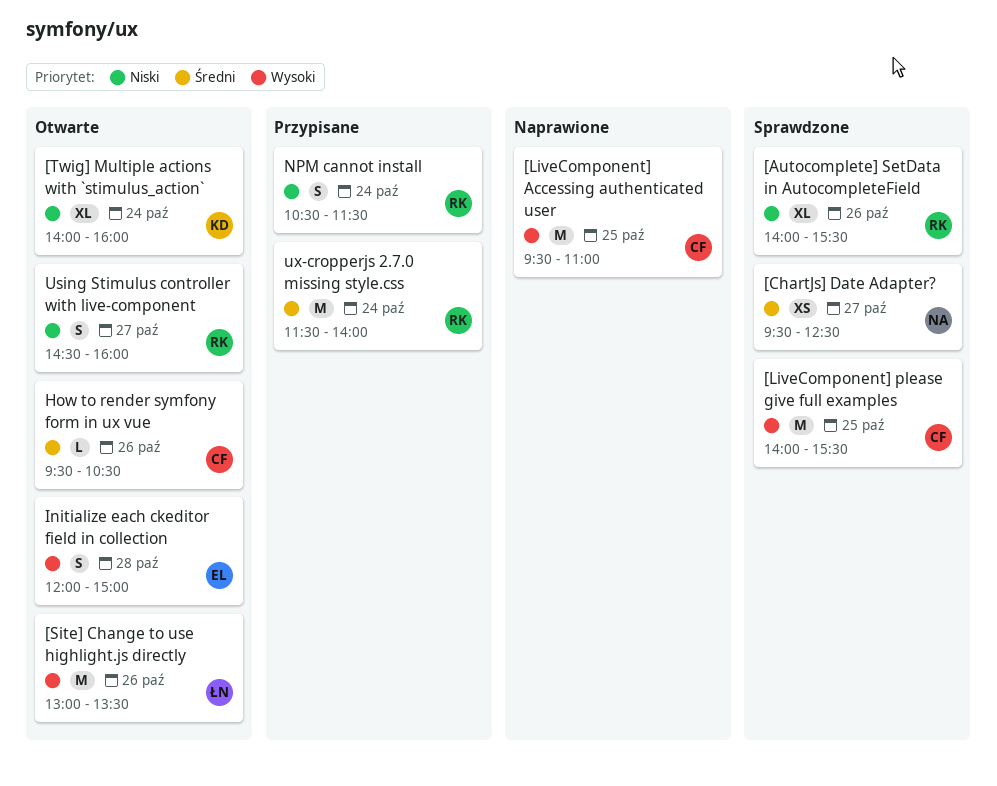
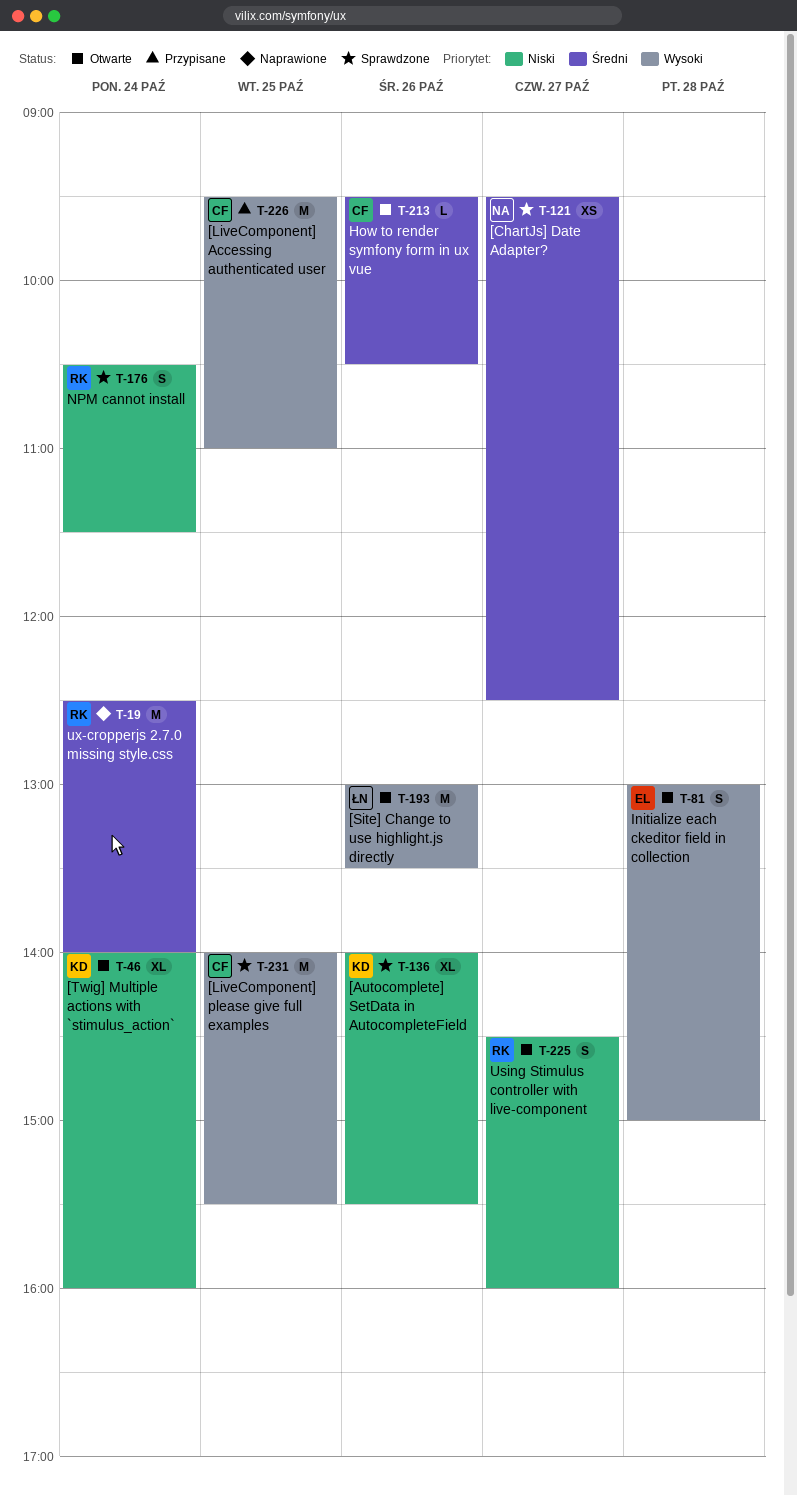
[Autocomplete] SetData in AutocompleteField, owner: RK -> KD
[LiveComponent] Accessing authenticated user, status: Naprawione -> Przypisane
Initialize each ckeditor field in collection, begins: 12:00 -> 13:00
NPM cannot install, status: Przypisane -> Sprawdzone
ux-cropperjs 2.7.0 missing style.css, status: Przypisane -> Naprawione
ux-cropperjs 2.7.0 missing style.css, begins: 11:30 -> 12:30

